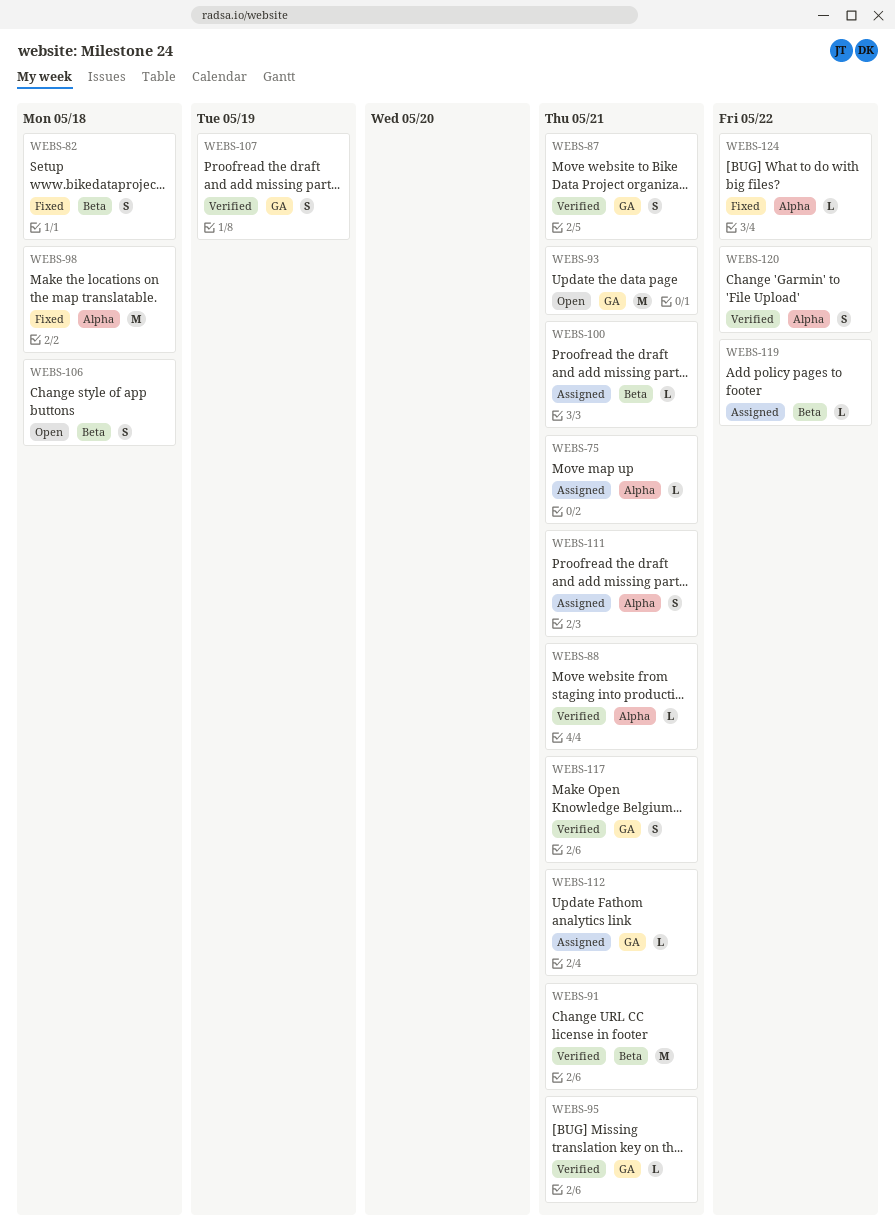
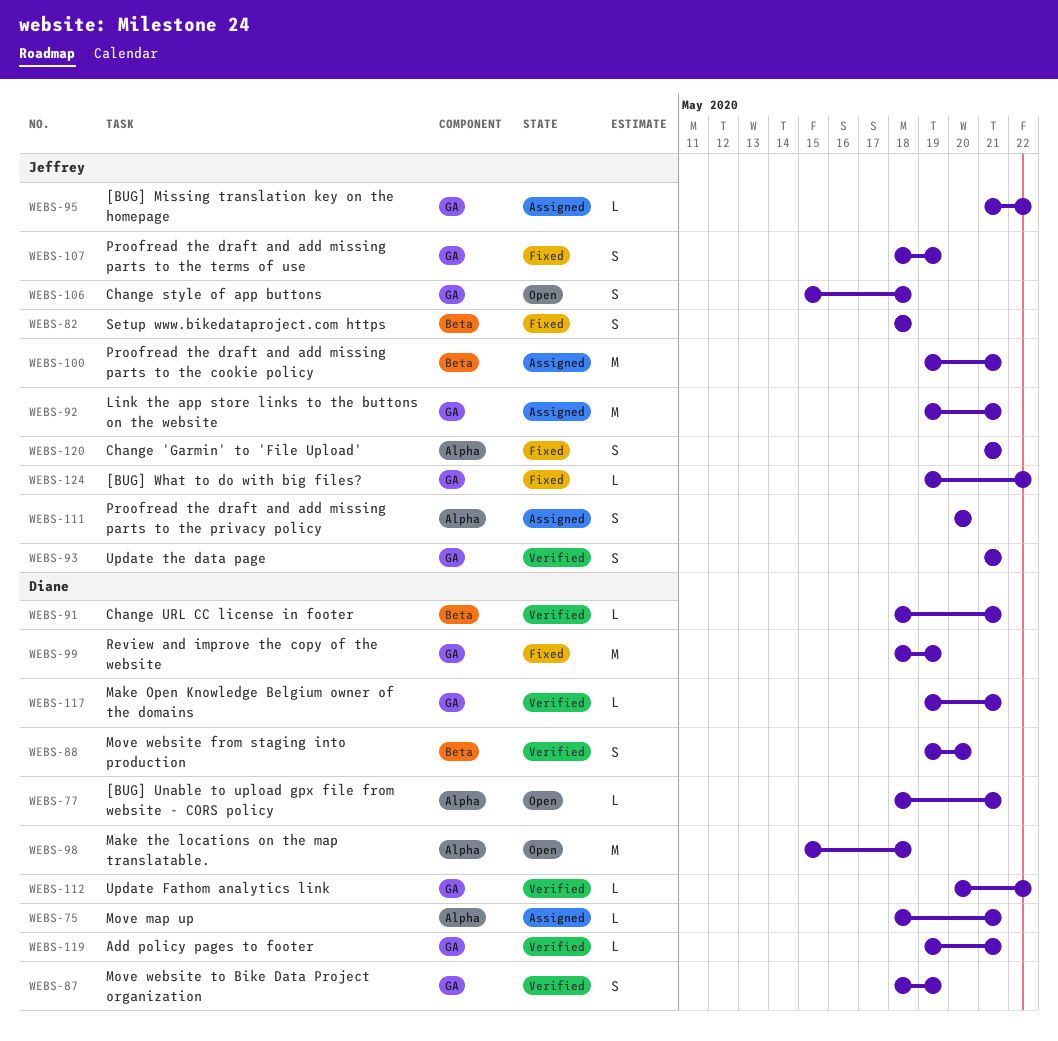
WEBS-77: none -> present
WEBS-87, due: May 21 -> May 19
WEBS-88, label: Alpha -> Beta
WEBS-88, estimate: L -> S
WEBS-88, due: May 21 -> May 20
WEBS-91, estimate: M -> L
WEBS-92: none -> present
WEBS-93, status: Open -> Verified
WEBS-93, estimate: M -> S
WEBS-95, status: Verified -> Assigned
WEBS-95, due: May 21 -> May 22
WEBS-98, status: Fixed -> Open
WEBS-99: none -> present
WEBS-100, estimate: L -> M
WEBS-106, label: Beta -> GA
WEBS-107, status: Verified -> Fixed
WEBS-111, due: May 21 -> May 20
WEBS-112, status: Assigned -> Verified
WEBS-112, due: May 21 -> May 22
WEBS-117, estimate: S -> L
WEBS-119, status: Assigned -> Verified
WEBS-119, label: Beta -> GA
WEBS-119, due: May 22 -> May 21
WEBS-120, status: Verified -> Fixed
WEBS-120, due: May 22 -> May 21
WEBS-124, label: Alpha -> GA

